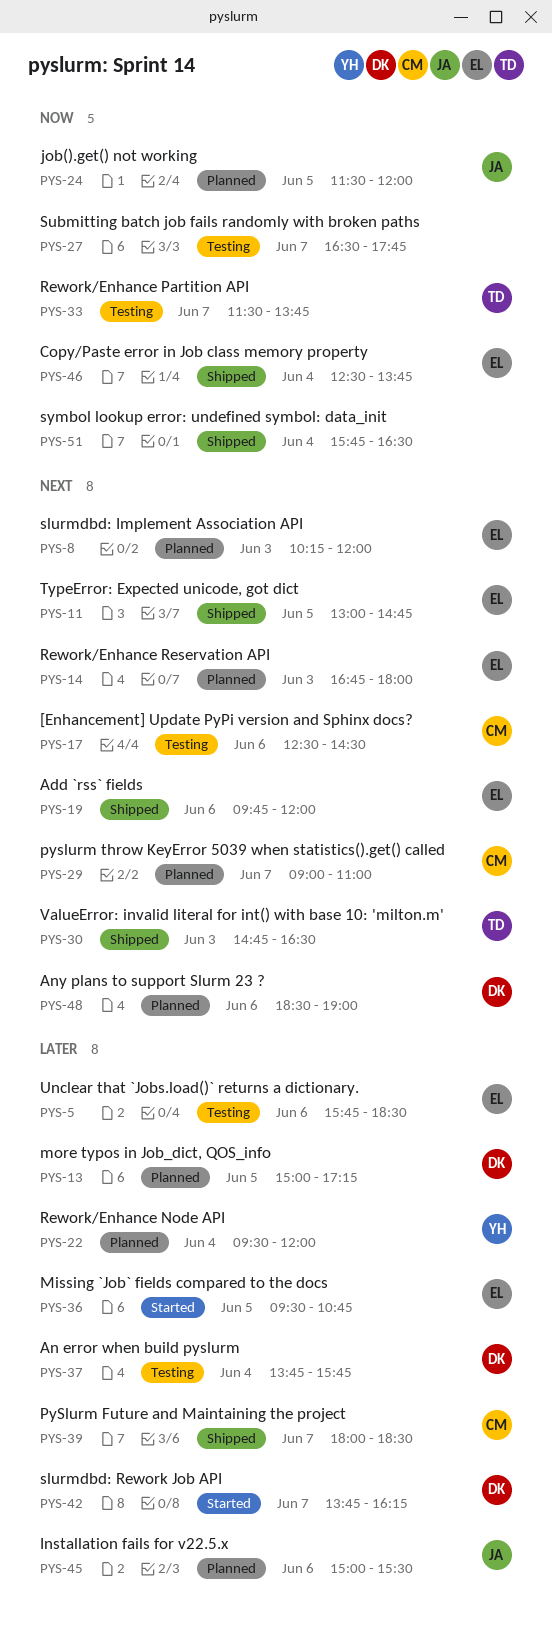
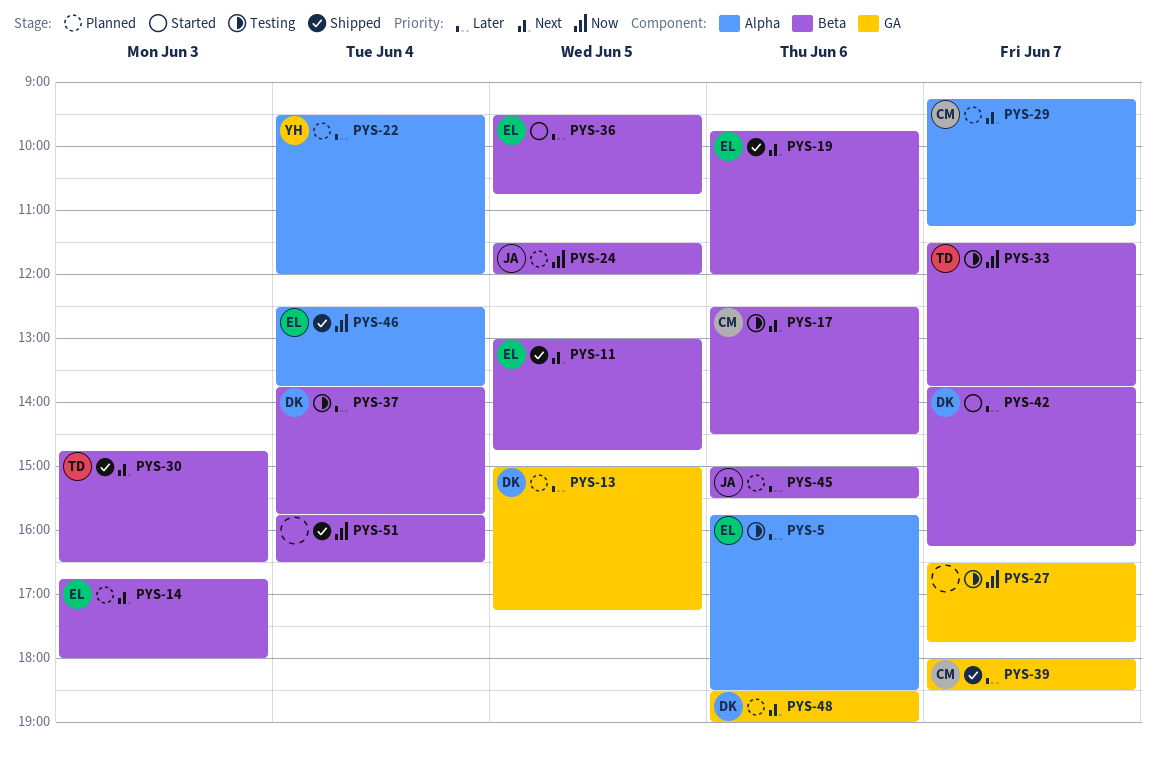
PYS-8: present -> none
PYS-29, begins: 09:00 -> 09:15
PYS-29, ends: 11:00 -> 11:15

